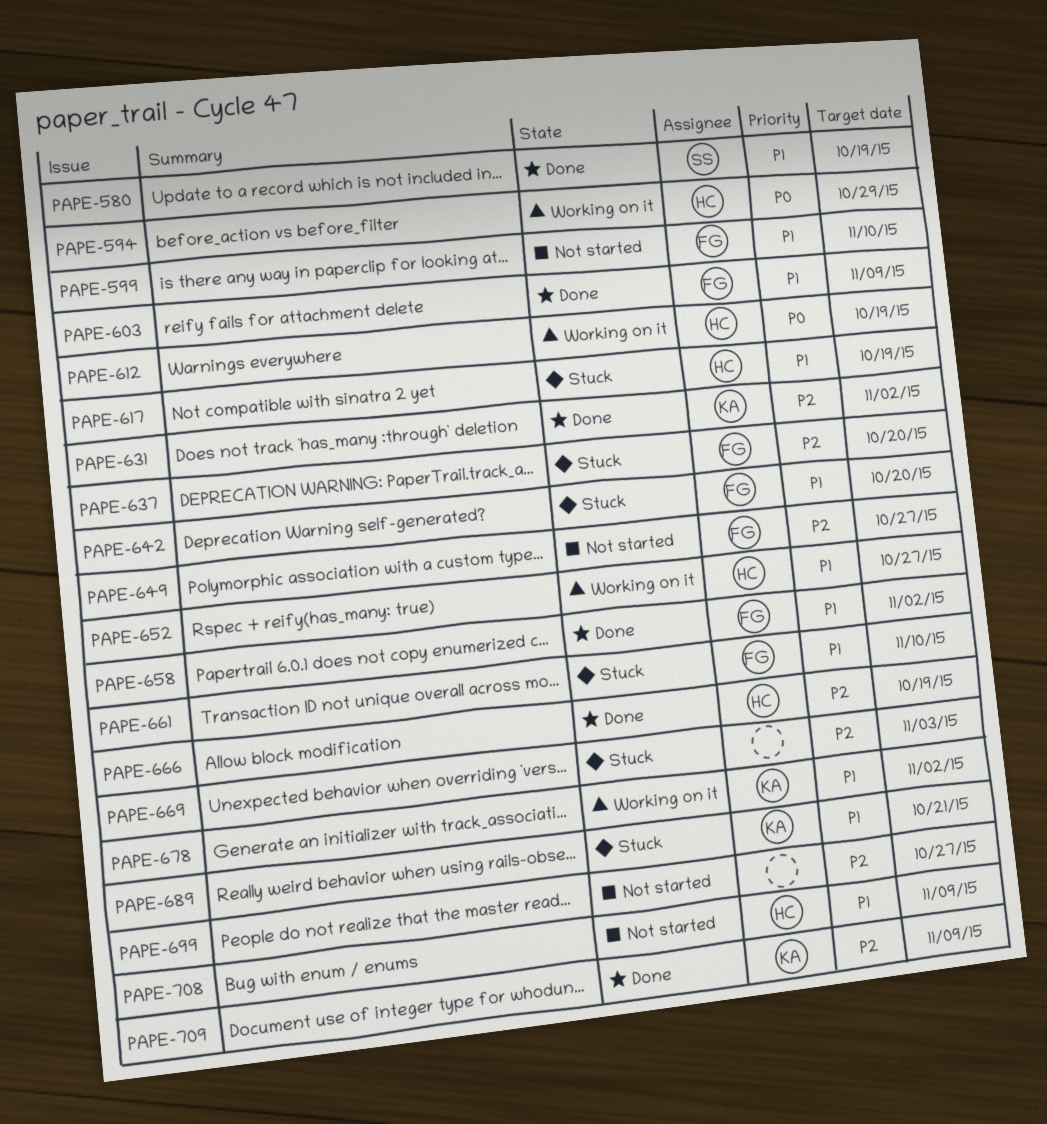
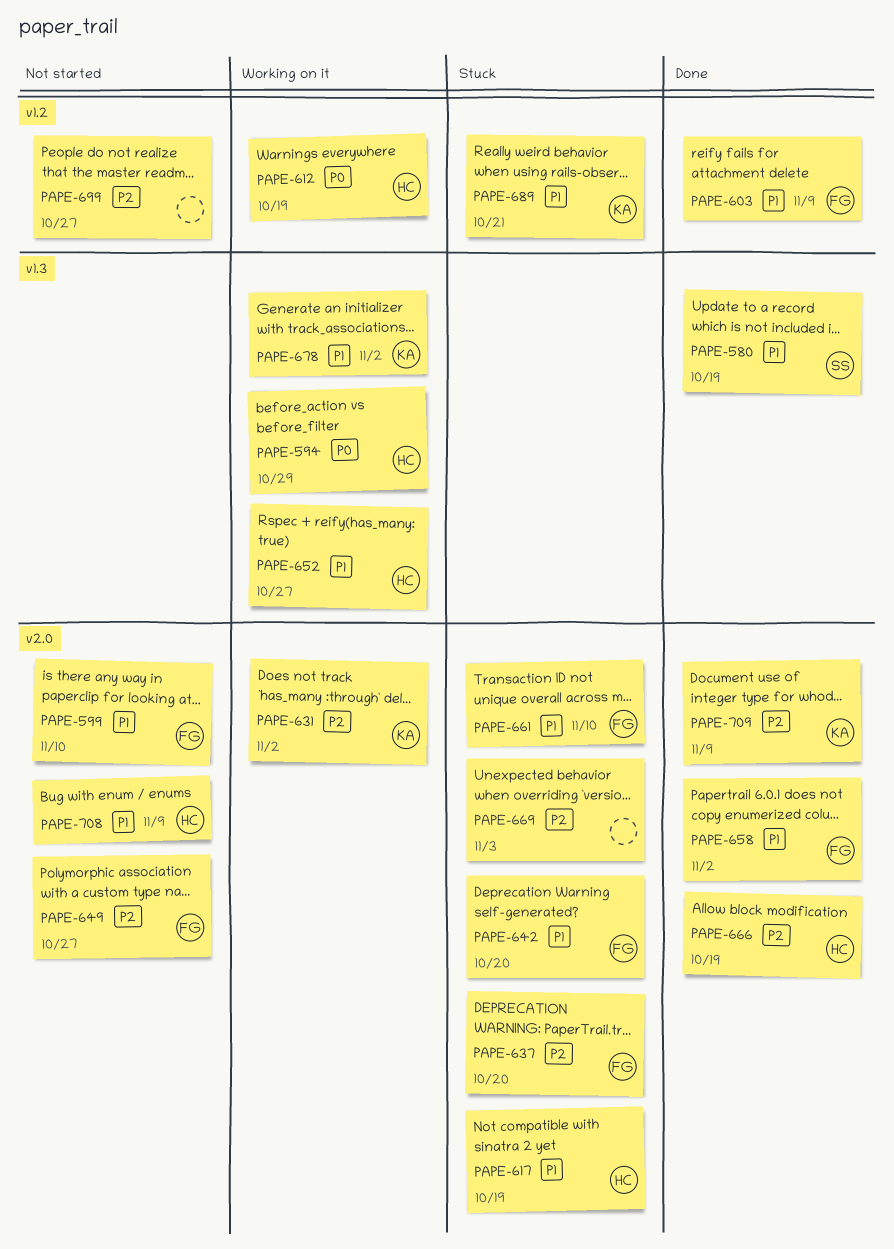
PAPE-631, status: Done -> Working on it

